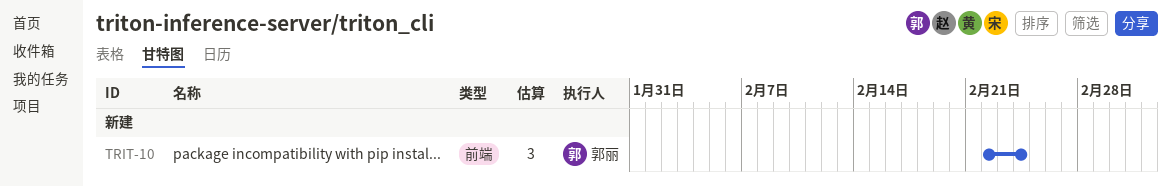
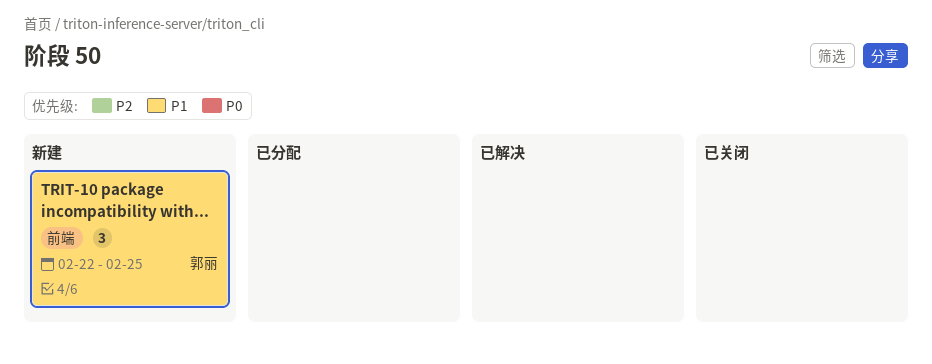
TRIT-10, due: Feb 24 -> Feb 25

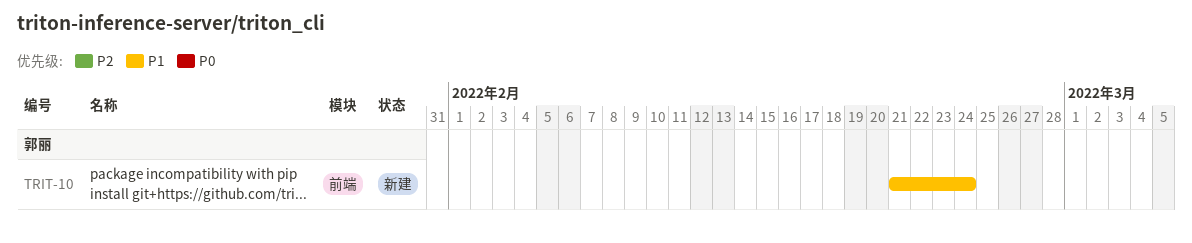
TRIT-10, start: Feb 22 -> Feb 21
TRIT-10, due: Feb 25 -> Feb 24

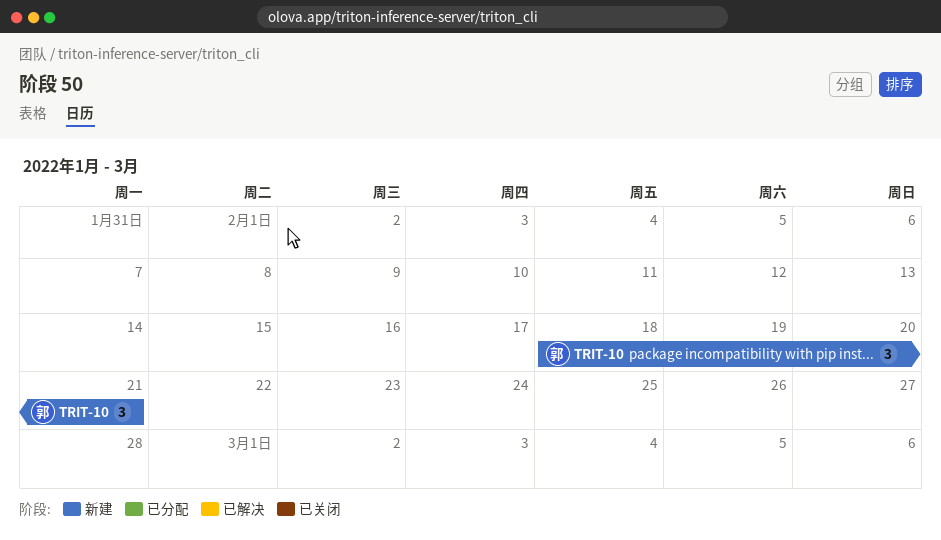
TRIT-10, start: Feb 21 -> Feb 18
TRIT-10, due: Feb 24 -> Feb 21

